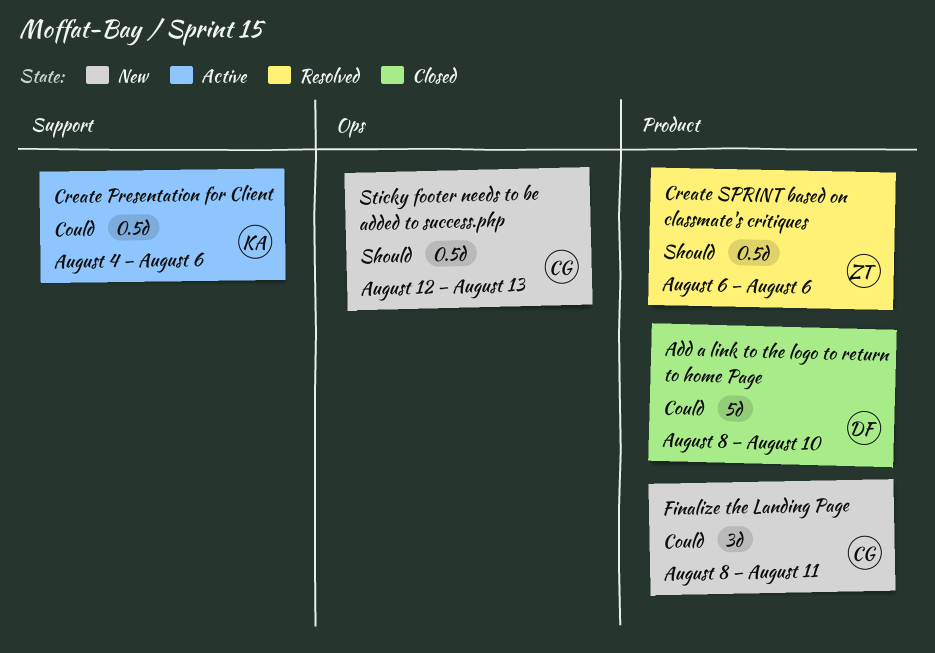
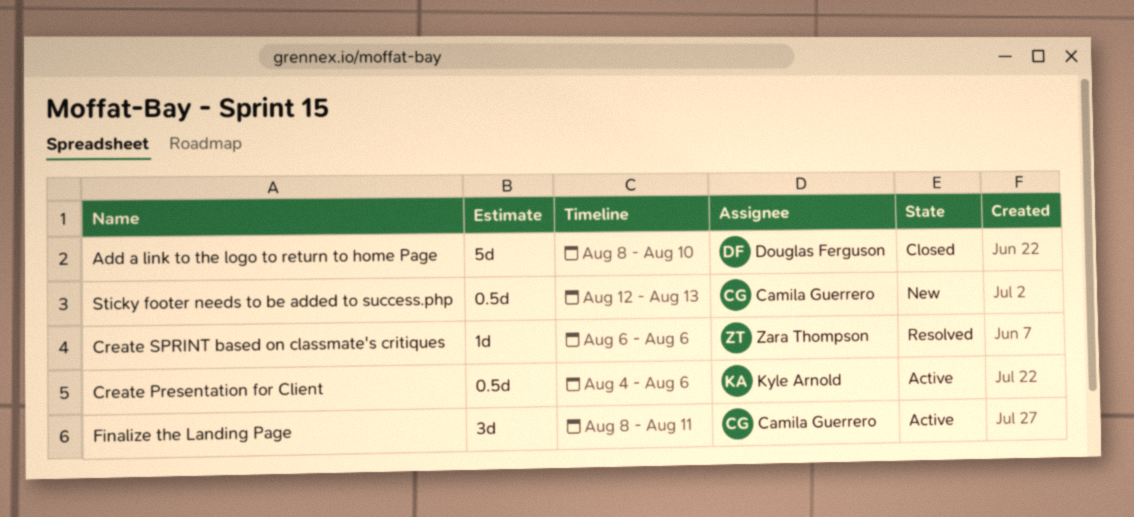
Create SPRINT based on classmate's critiques, estimate: 0.5d -> 1d
Finalize the Landing Page, status: New -> Active

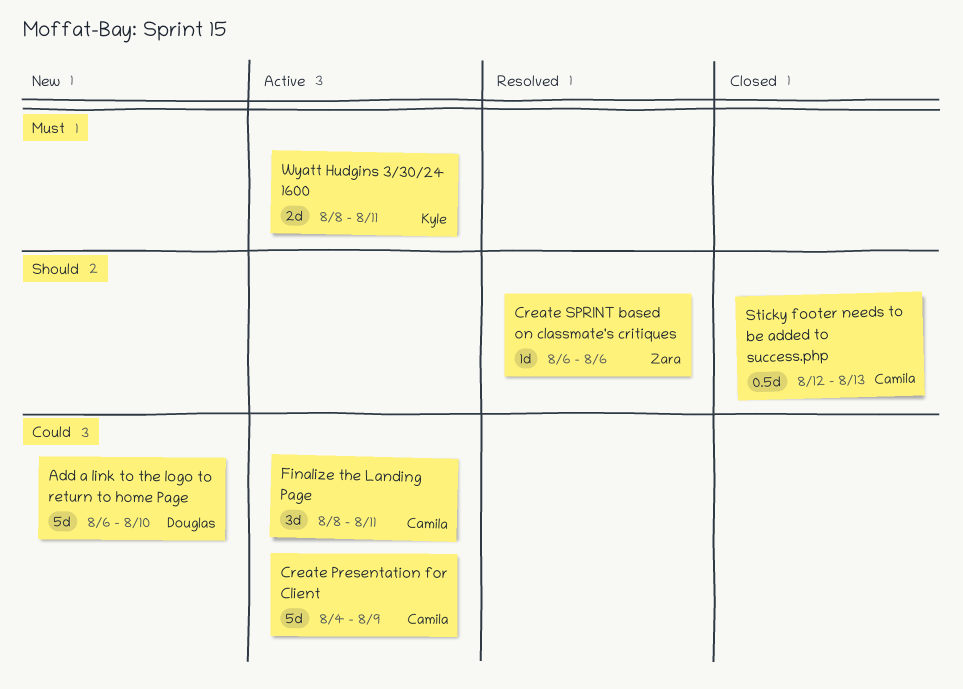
Add a link to the logo to return to home Page, status: Closed -> New
Add a link to the logo to return to home Page, start: Aug 8 -> Aug 6
Create Presentation for Client, owner: Kyle Arnold -> Camila Guerrero
Create Presentation for Client, estimate: 0.5d -> 5d
Create Presentation for Client, due: Aug 6 -> Aug 9
Sticky footer needs to be added to success.php, status: New -> Closed
Wyatt Hudgins 3/30/24 1600: none -> present

